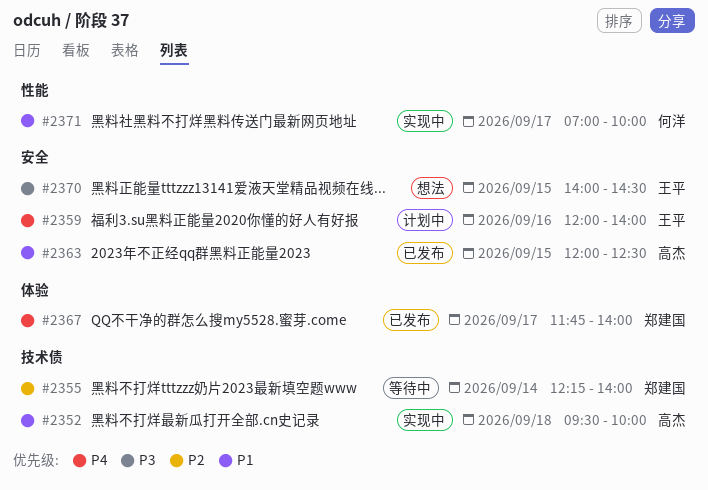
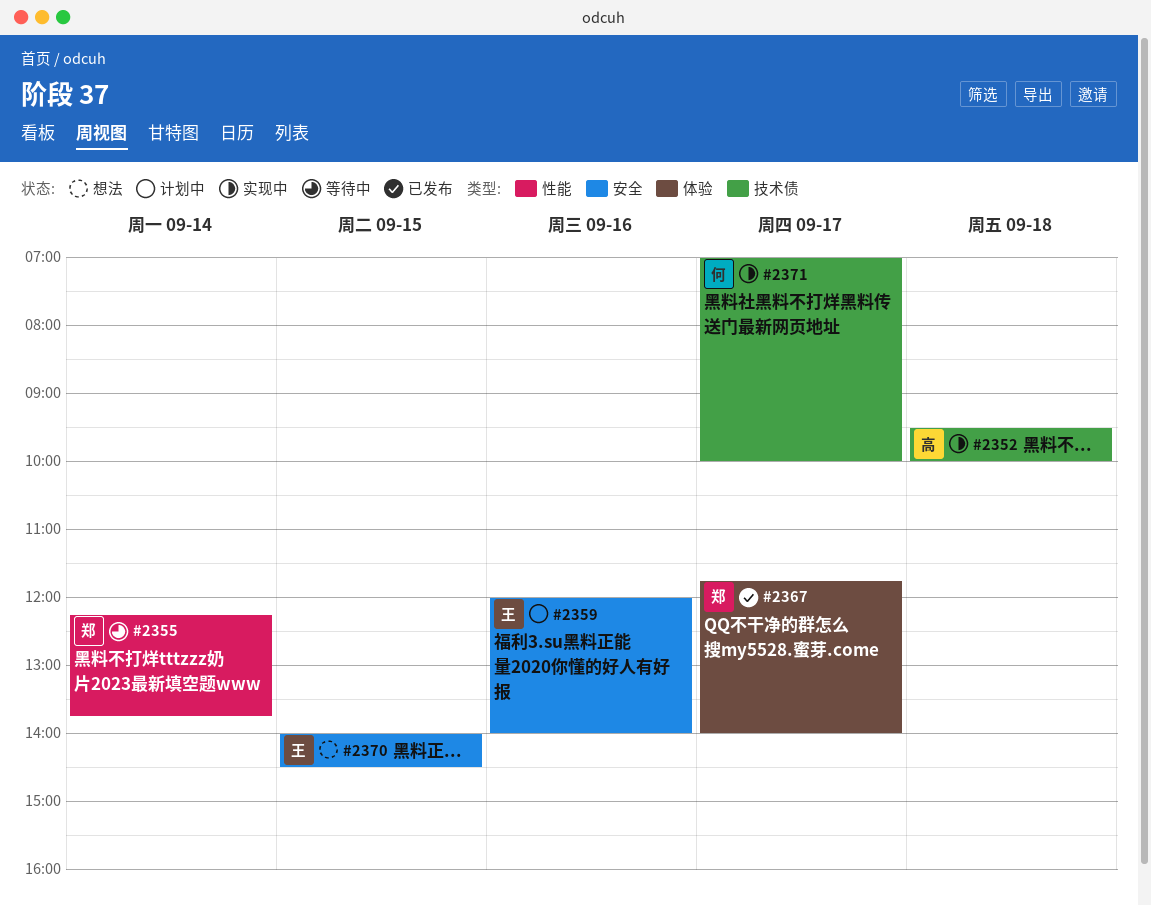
#2355, label: 技术债 -> 性能
#2355, ends: 14:00 -> 13:45
#2363: present -> none
#2371, label: 性能 -> 技术债

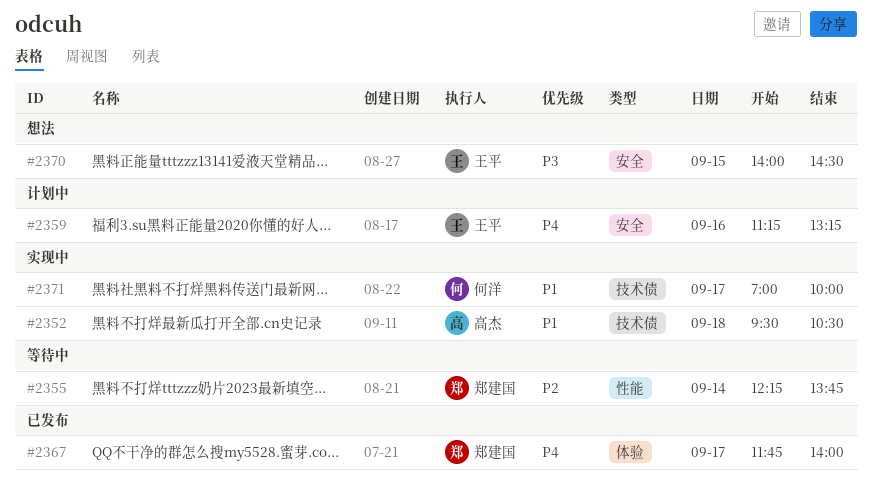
#2352, ends: 10:00 -> 10:30
#2359, begins: 12:00 -> 11:15
#2359, ends: 14:00 -> 13:15

